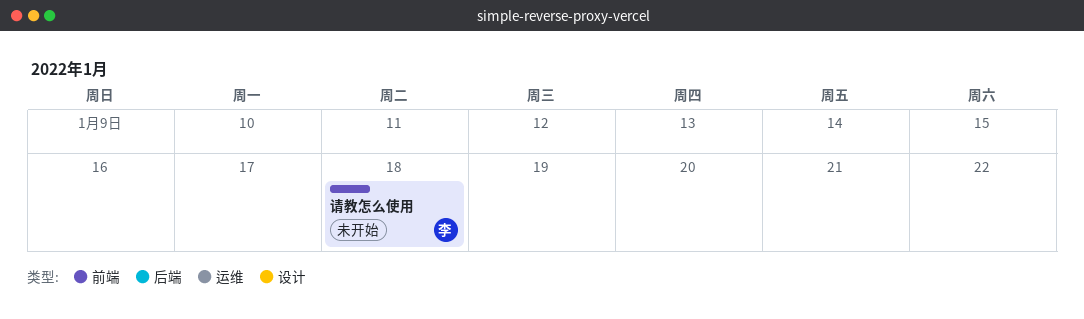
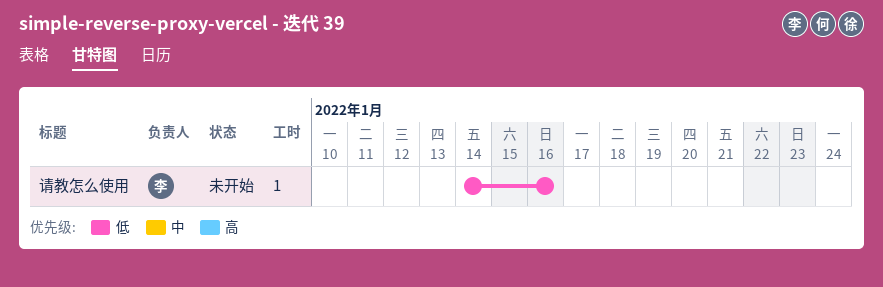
请教怎么使用, due: Jan 18 -> Jan 16

